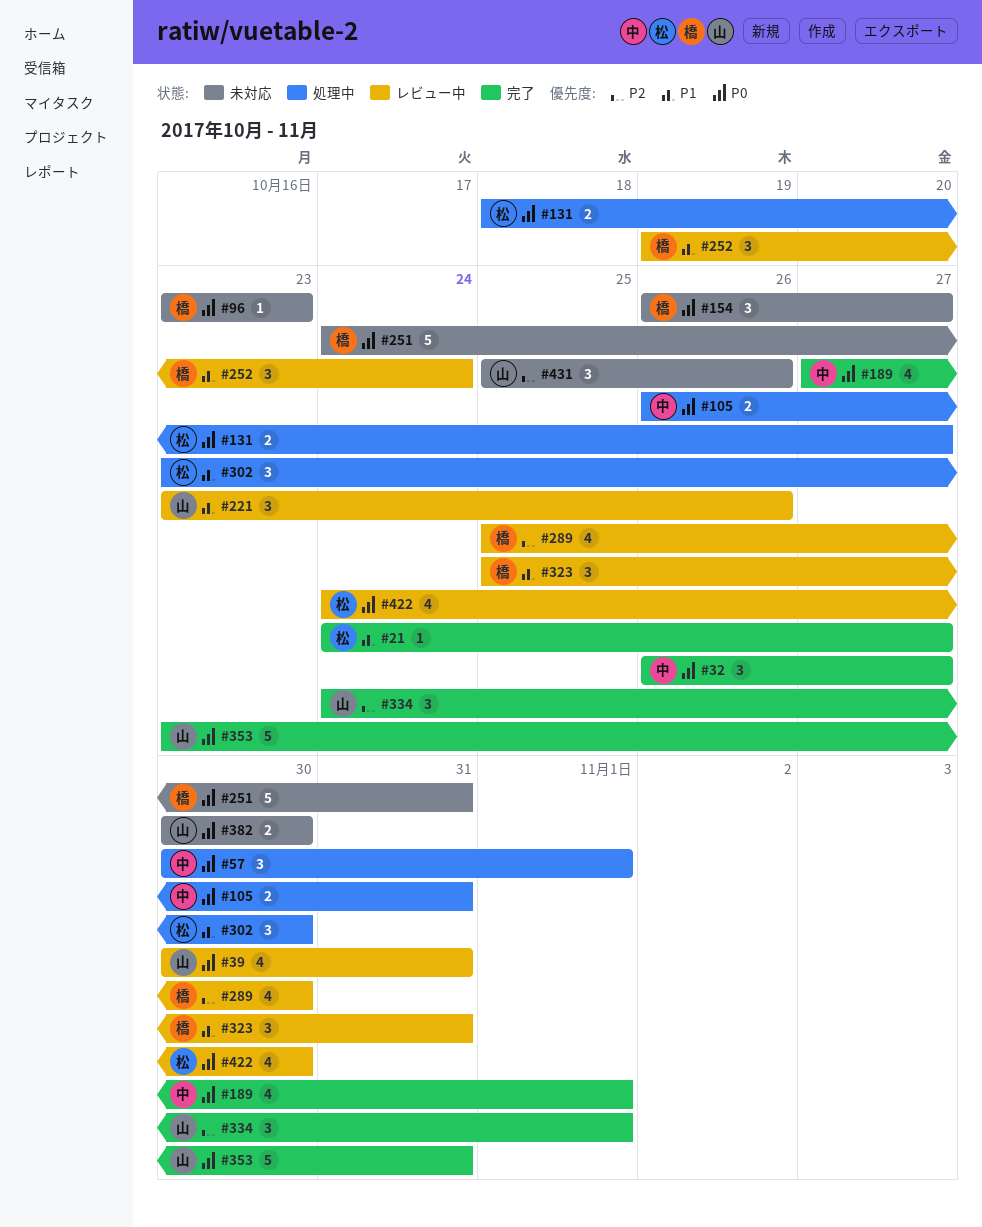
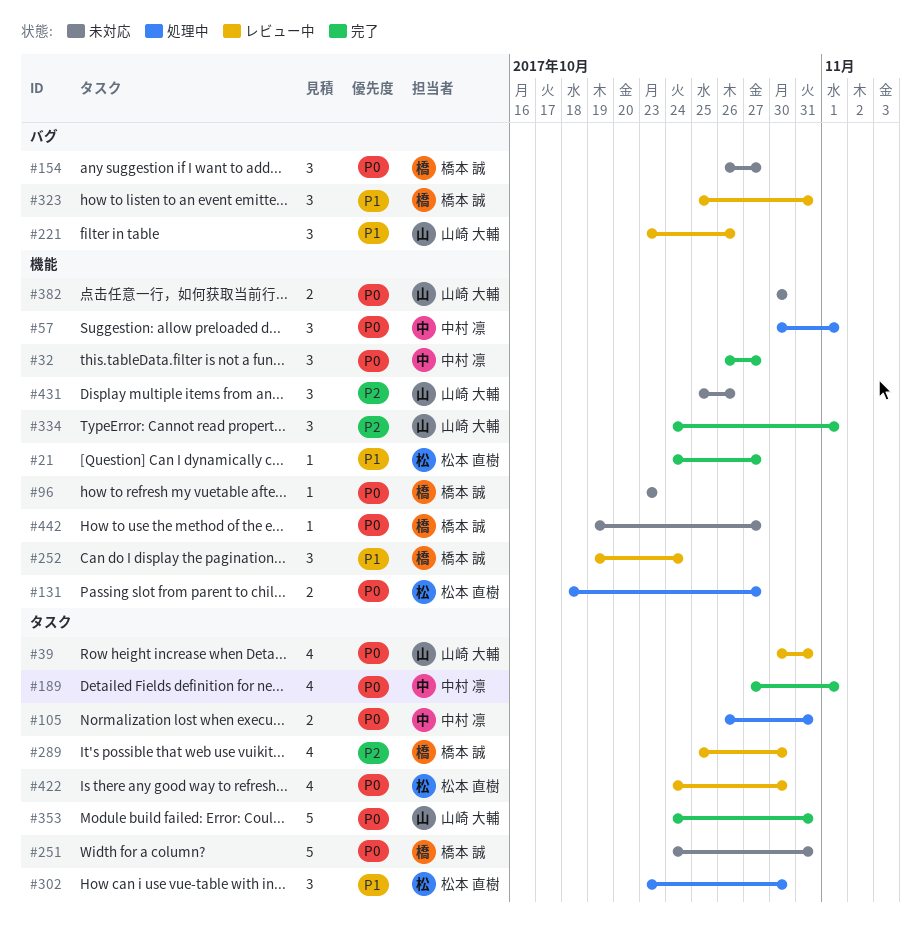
#353, start: Oct 23 -> Oct 24
#442: none -> present

